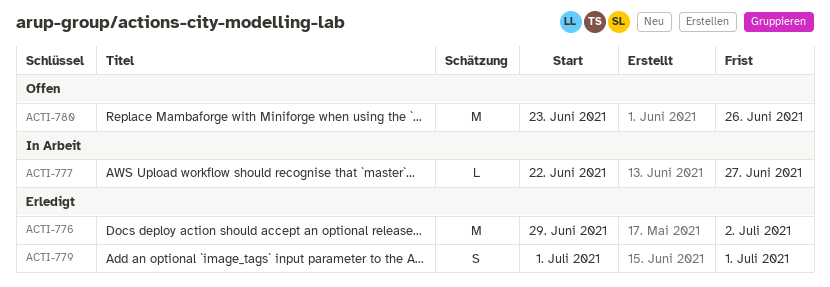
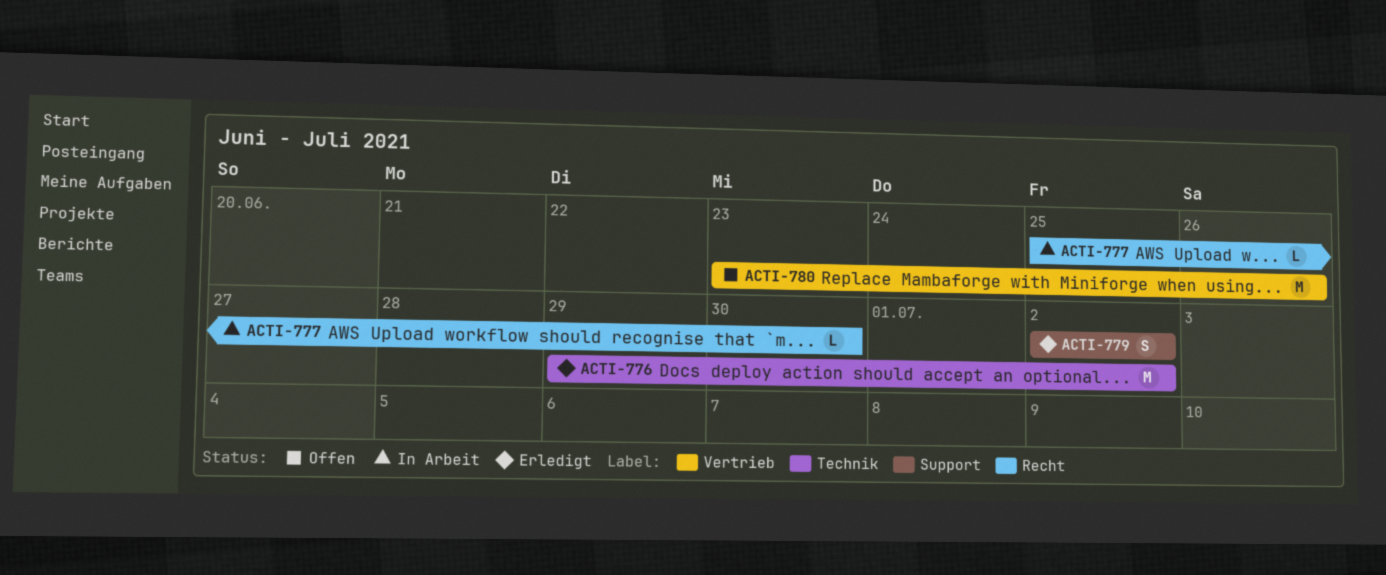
ACTI-777, start: Jun 22 -> Jun 25
ACTI-777, due: Jun 27 -> Jun 30
ACTI-779, start: Jul 1 -> Jul 2
ACTI-779, due: Jul 1 -> Jul 2

